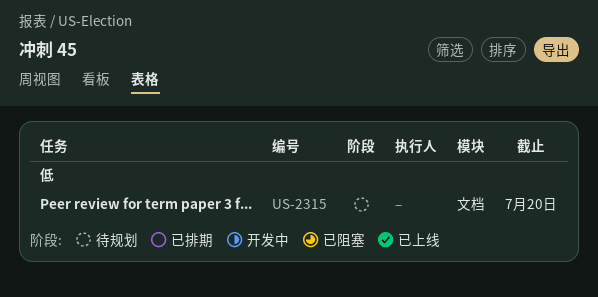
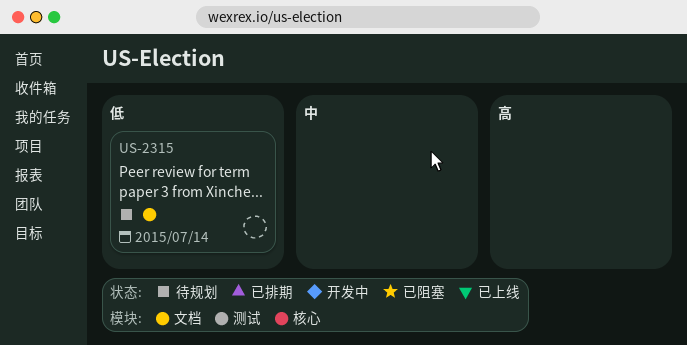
US-2315, due: Jul 20 -> Jul 14

